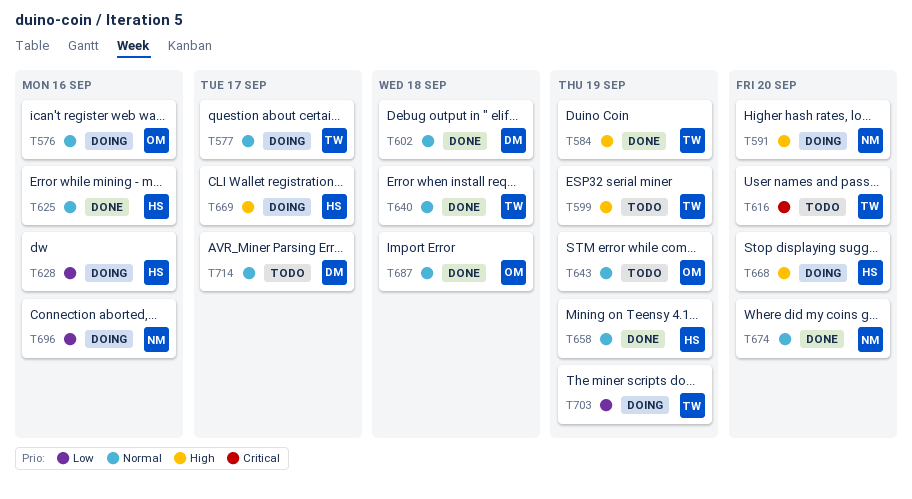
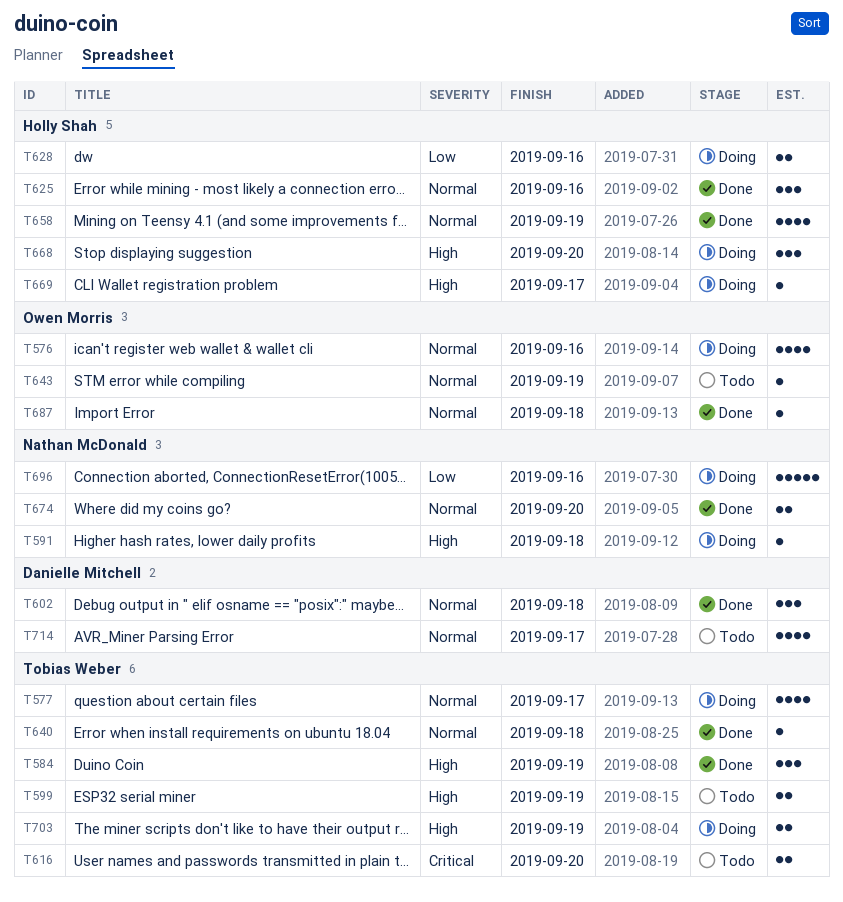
T591, due: Sep 20 -> Sep 18
T703, priority: Low -> High

